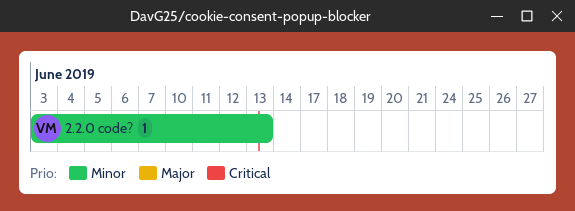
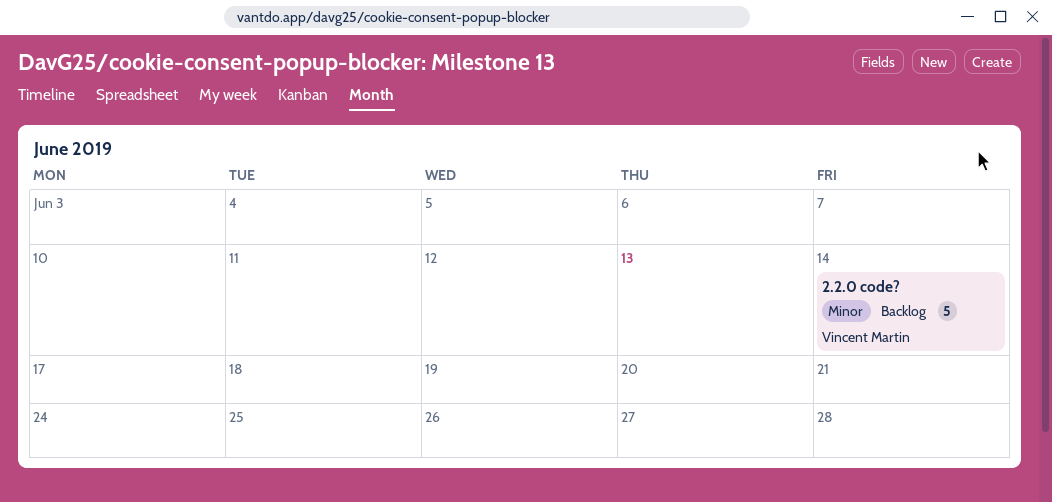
2.2.0 code?, estimate: 1 -> 5
2.2.0 code?, due: Jun 13 -> Jun 14

